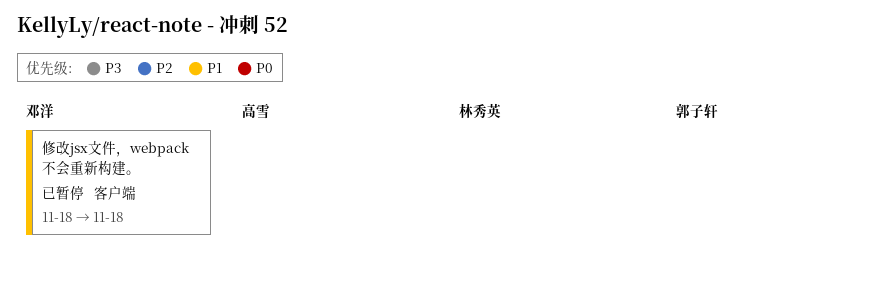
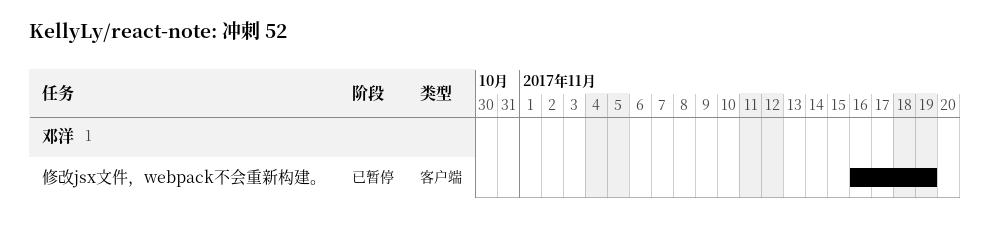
修改jsx文件，webpack不会重新构建。, start: Nov 18 -> Nov 16
修改jsx文件，webpack不会重新构建。, due: Nov 18 -> Nov 19

